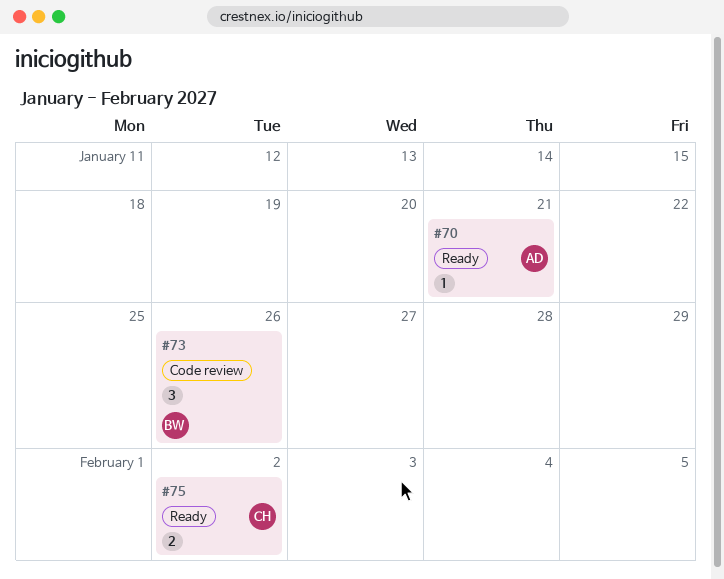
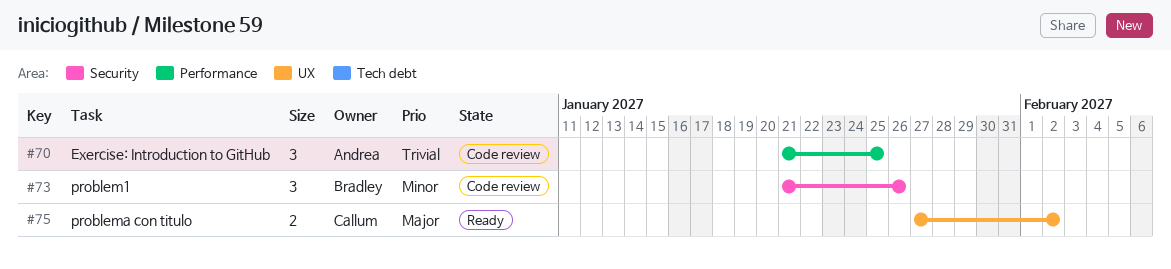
#70, status: Ready -> Code review
#70, estimate: 1 -> 3
#70, due: Jan 21 -> Jan 25

